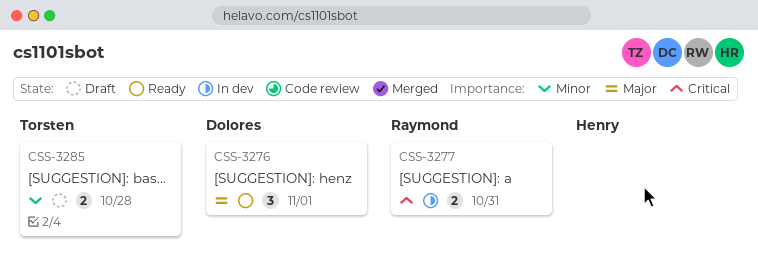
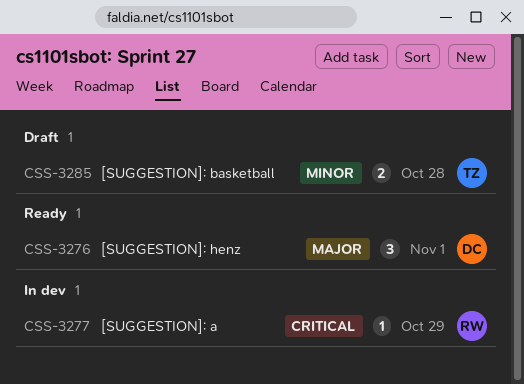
CSS-3277, estimate: 2 -> 1
CSS-3277, due: Oct 31 -> Oct 29

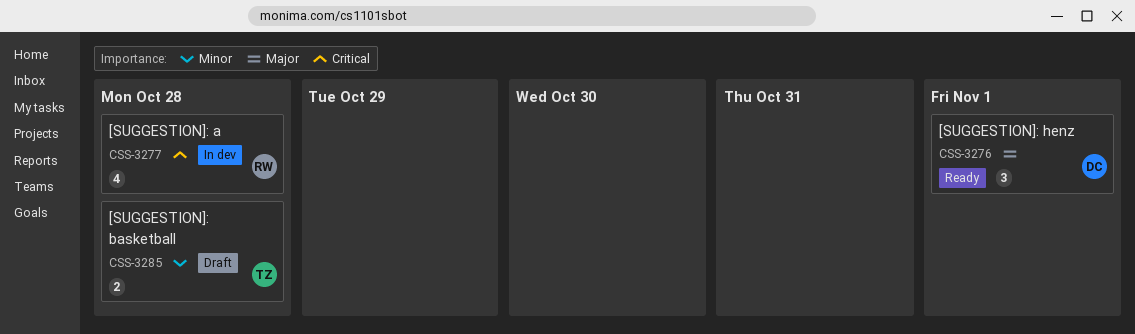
CSS-3277, estimate: 1 -> 4
CSS-3277, due: Oct 29 -> Oct 28

